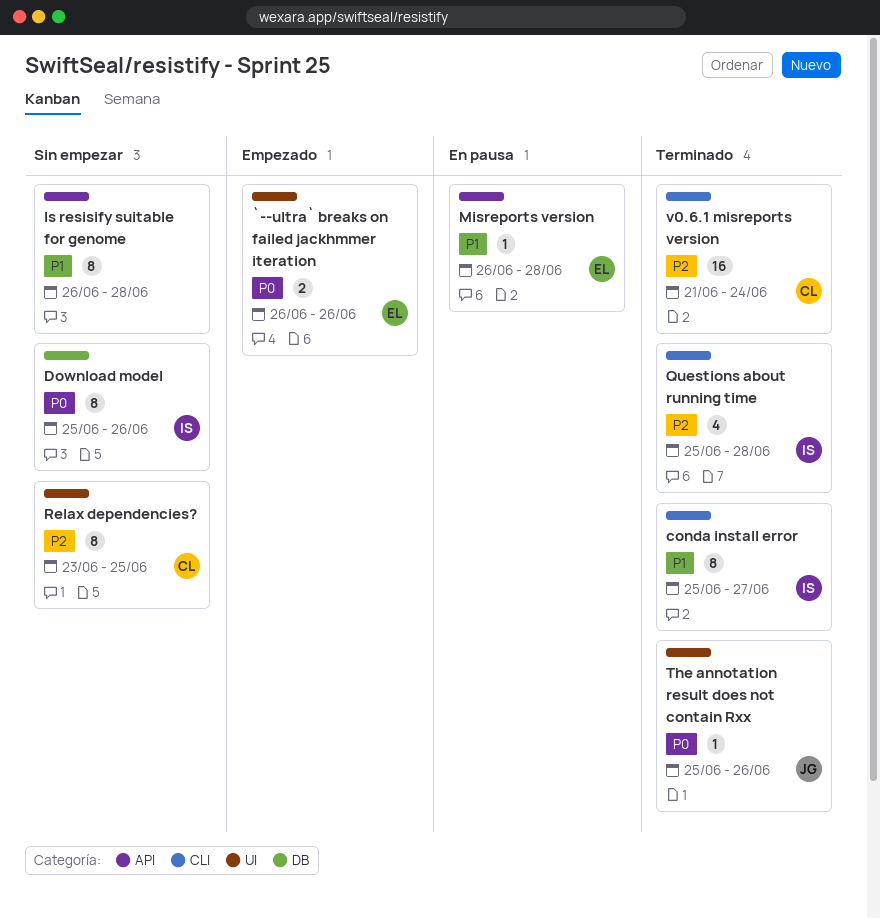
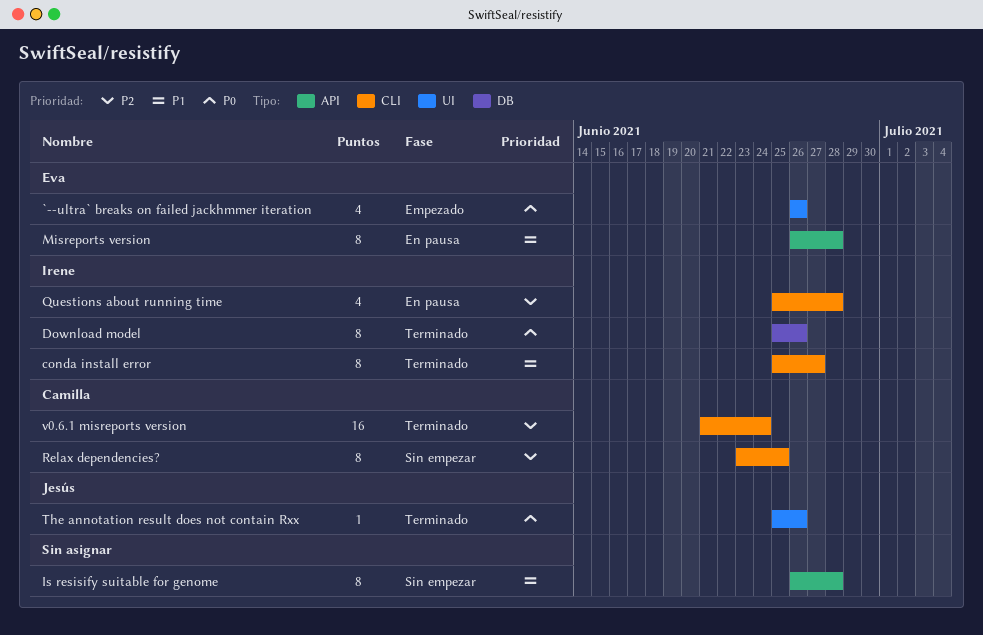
`--ultra` breaks on failed jackhmmer iteration, estimate: 2 -> 4
Download model, status: Sin empezar -> Terminado
Misreports version, estimate: 1 -> 8
Questions about running time, status: Terminado -> En pausa
Relax dependencies?, label: UI -> CLI

